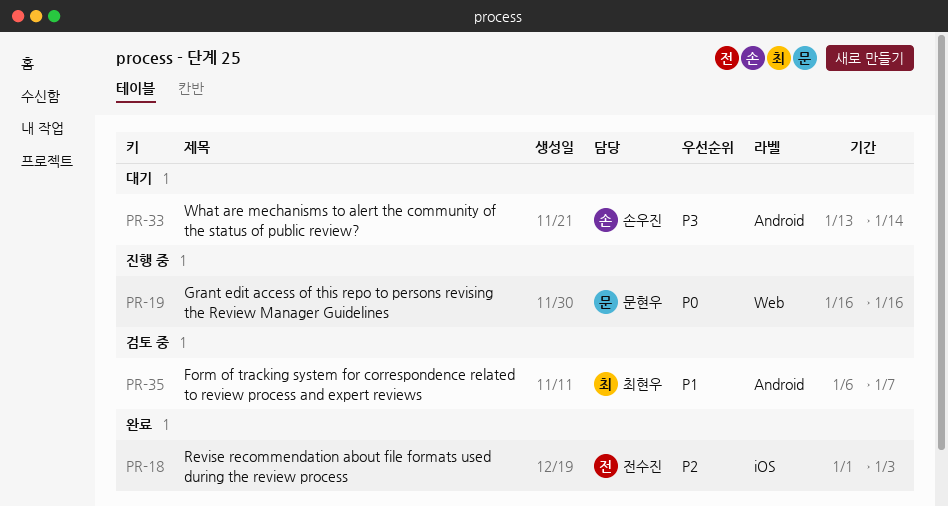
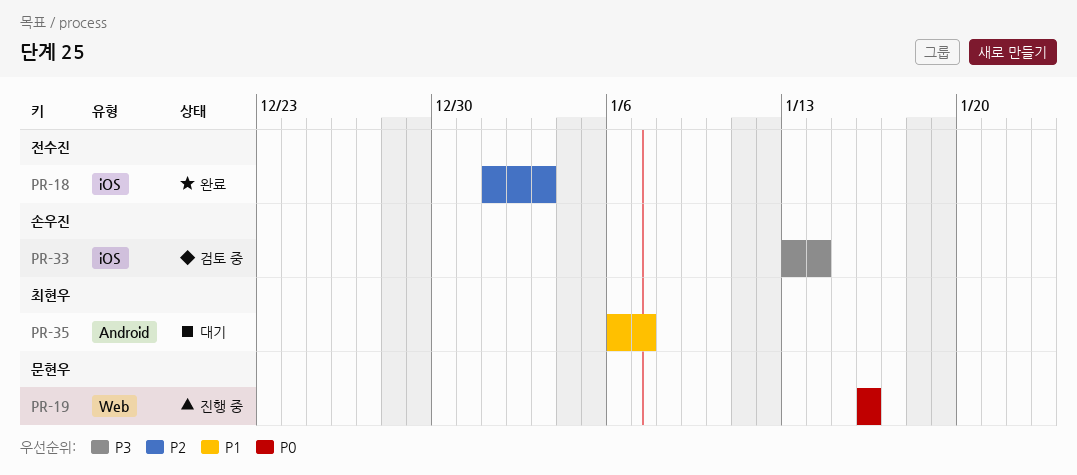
PR-33, status: 대기 -> 검토 중
PR-33, label: Android -> iOS
PR-35, status: 검토 중 -> 대기

